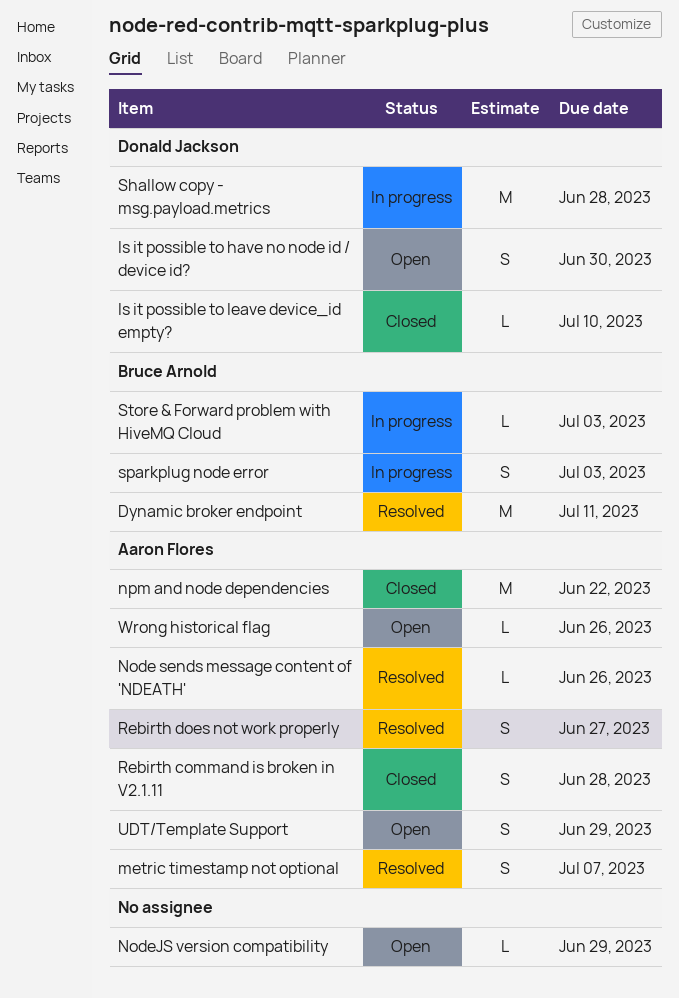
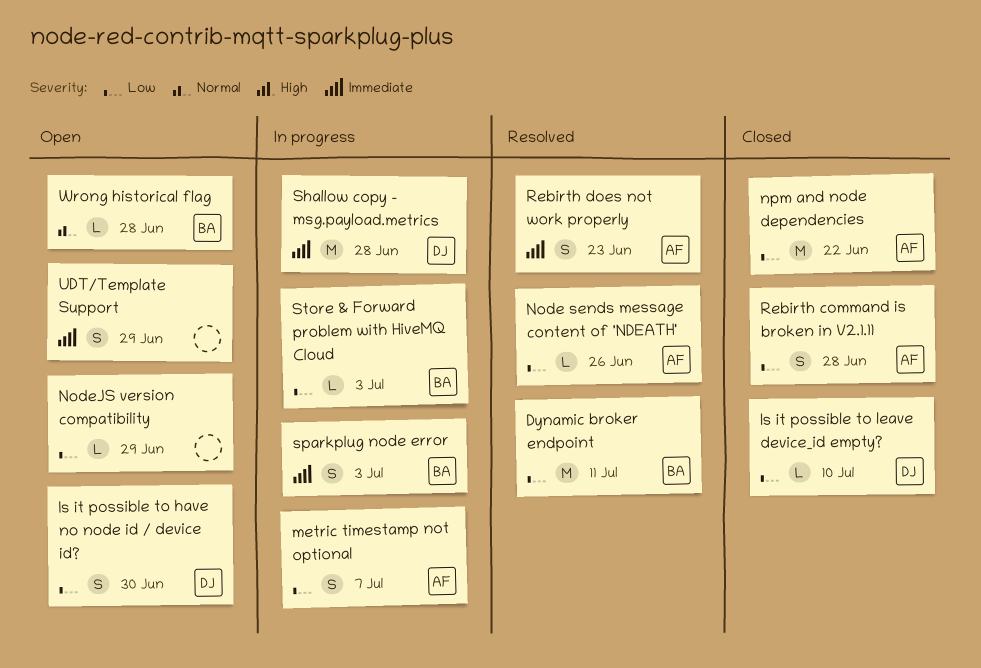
metric timestamp not optional, status: Resolved -> In progress
Rebirth does not work properly, due: Jun 27 -> Jun 23
UDT/Template Support, owner: Aaron Flores -> none
Wrong historical flag, owner: Aaron Flores -> Bruce Arnold
Wrong historical flag, due: Jun 26 -> Jun 28

